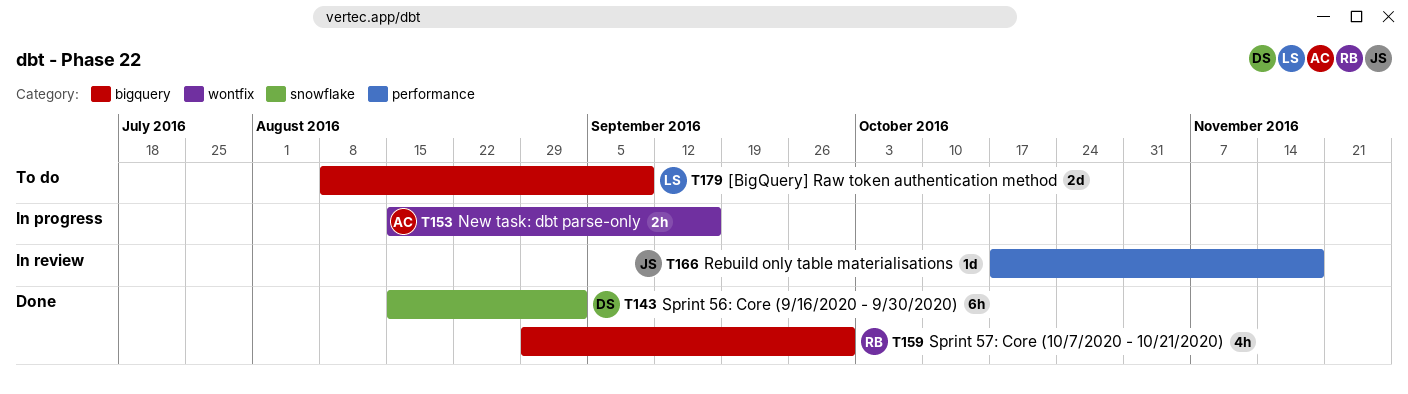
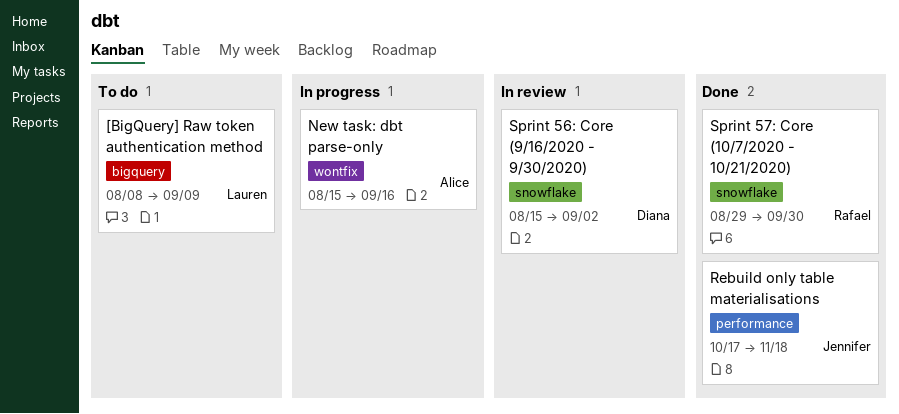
Rebuild only table materialisations, status: In review -> Done
Sprint 56: Core (9/16/2020 - 9/30/2020), status: Done -> In review
Sprint 57: Core (10/7/2020 - 10/21/2020), label: bigquery -> snowflake

